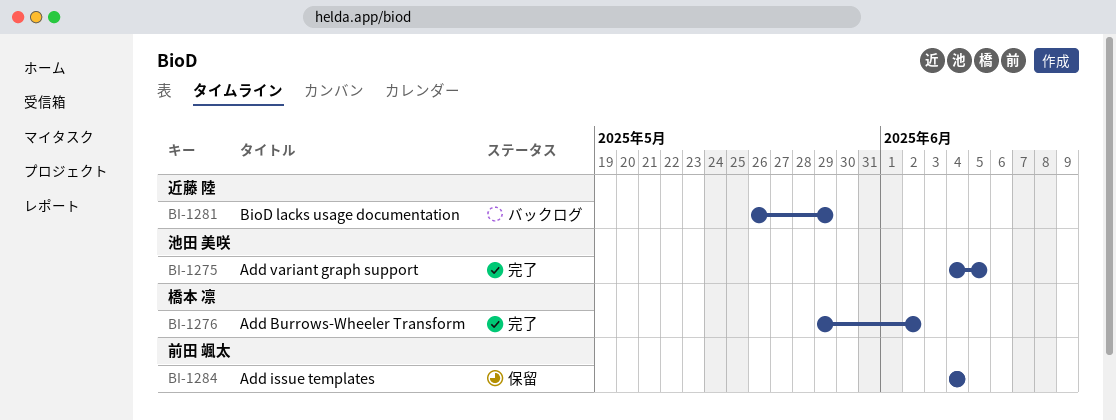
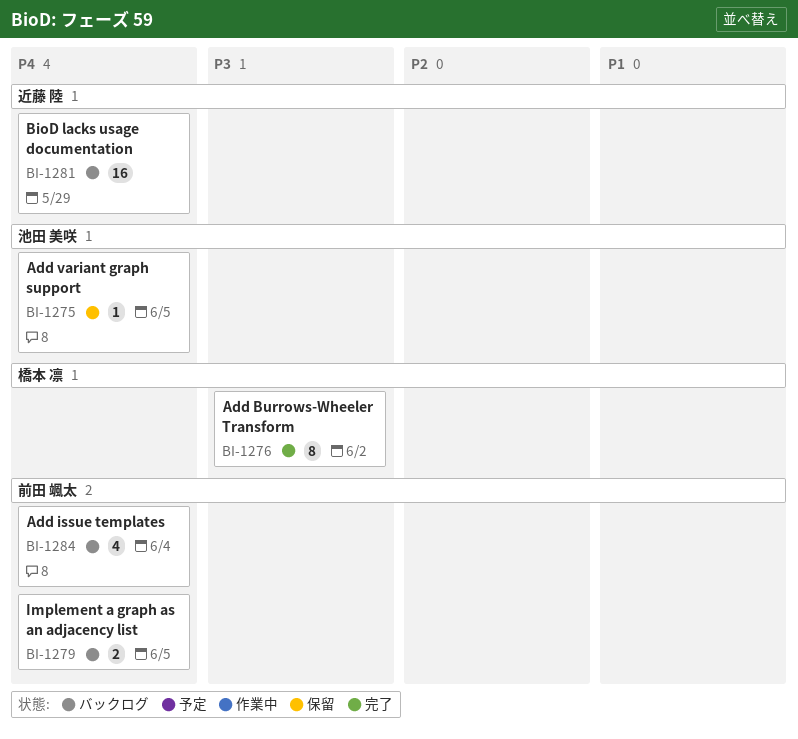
BI-1275, status: 完了 -> 保留
BI-1279: none -> present
BI-1284, status: 保留 -> バックログ

